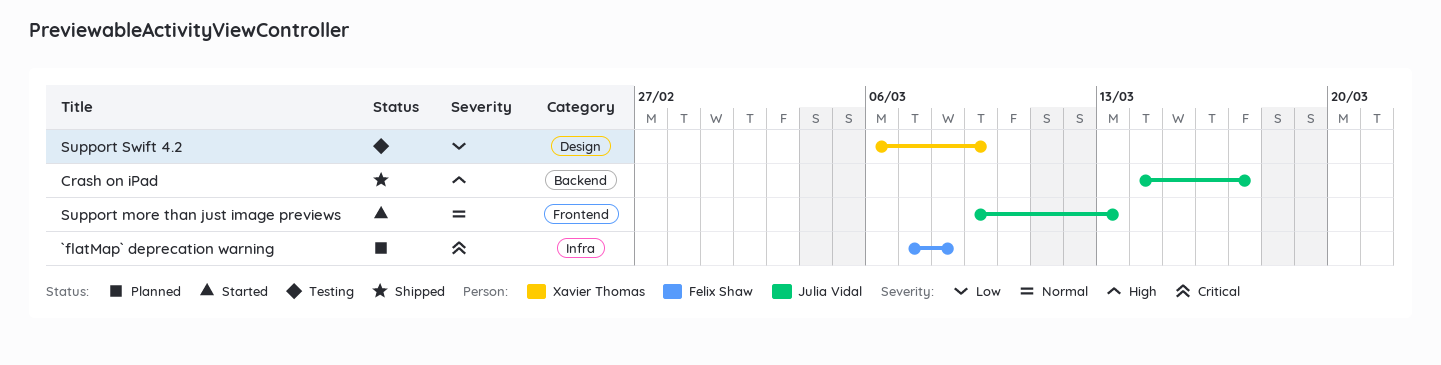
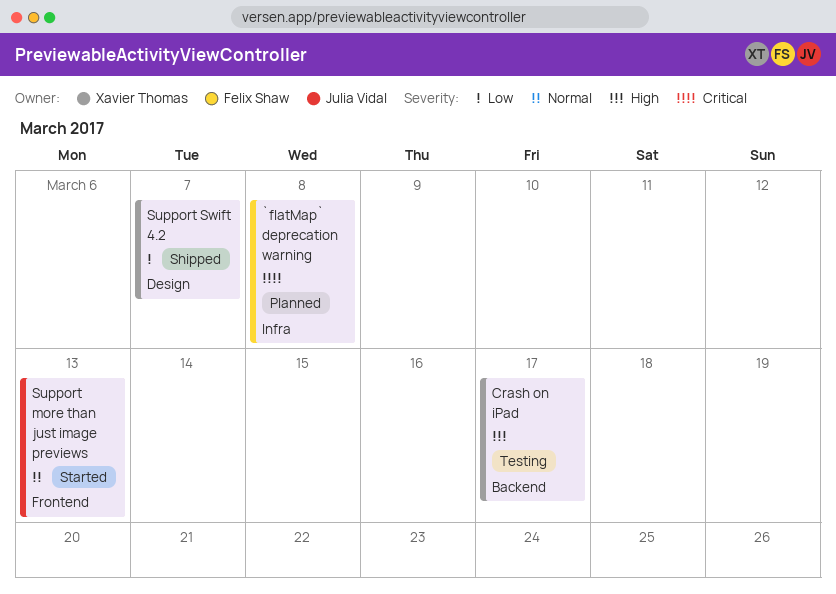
Crash on iPad, status: Shipped -> Testing
Crash on iPad, owner: Julia Vidal -> Xavier Thomas
Support Swift 4.2, status: Testing -> Shipped
Support Swift 4.2, due: Mar 9 -> Mar 7

